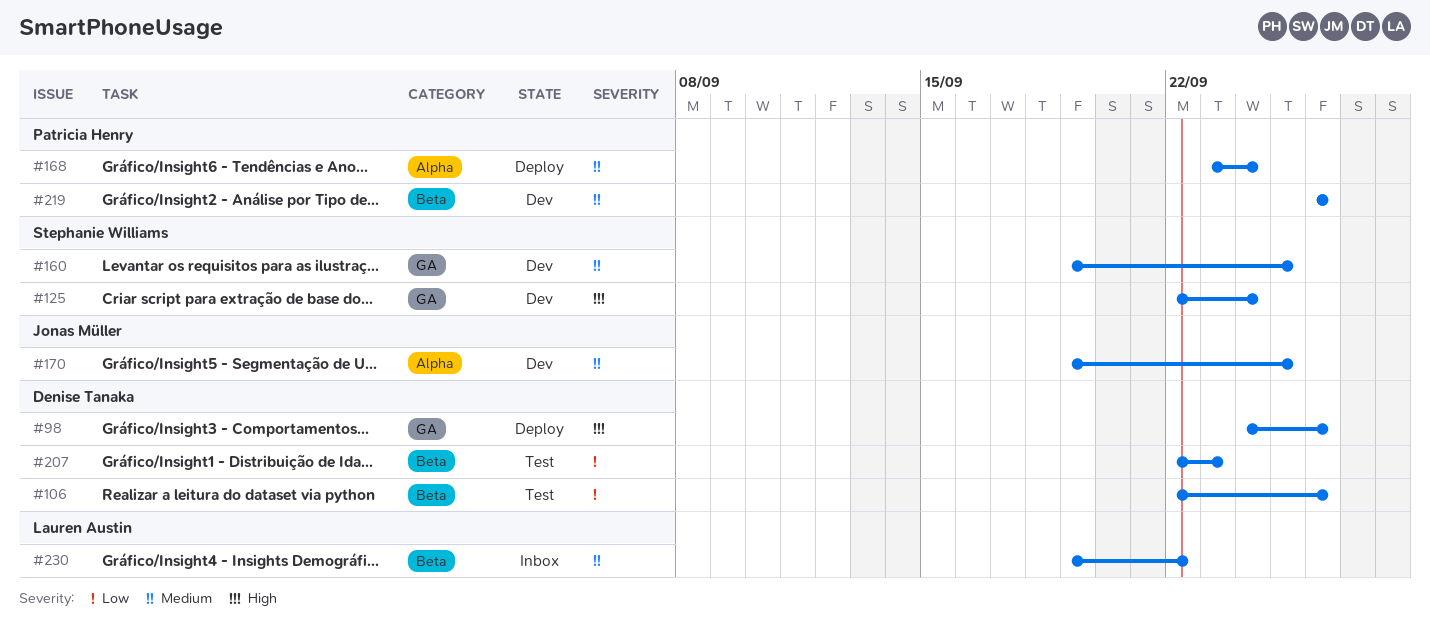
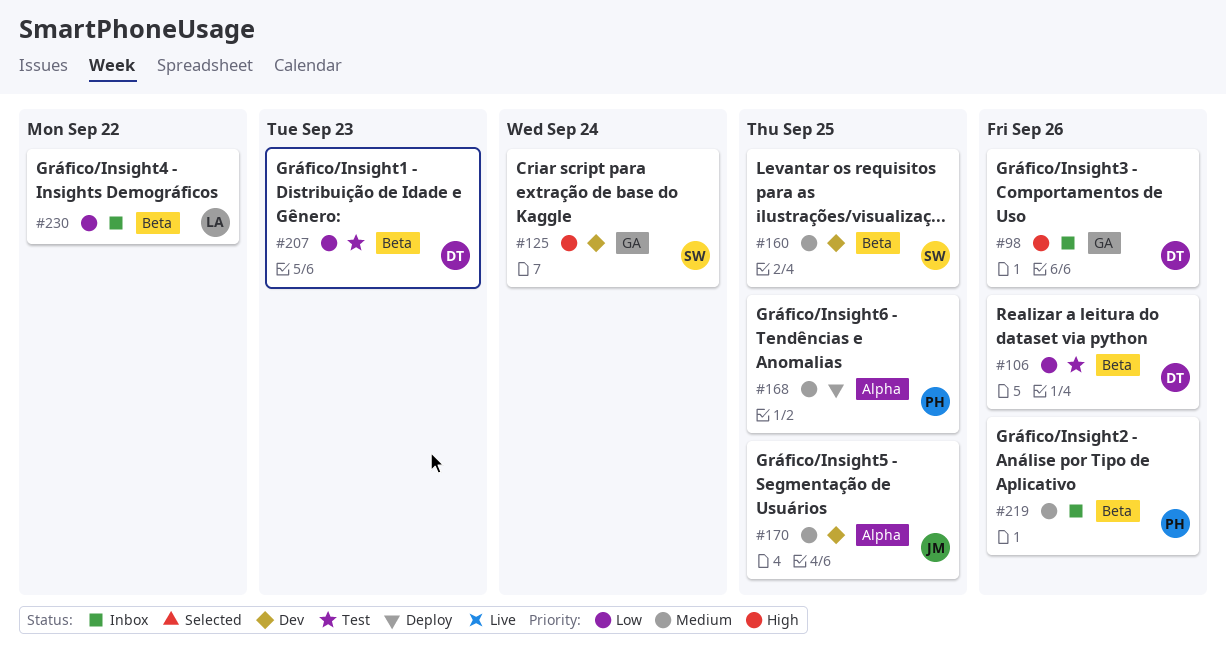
#98, status: Deploy -> Inbox
#160, label: GA -> Beta
#168, due: Sep 24 -> Sep 25
#219, status: Dev -> Inbox
#230, priority: Medium -> Low

